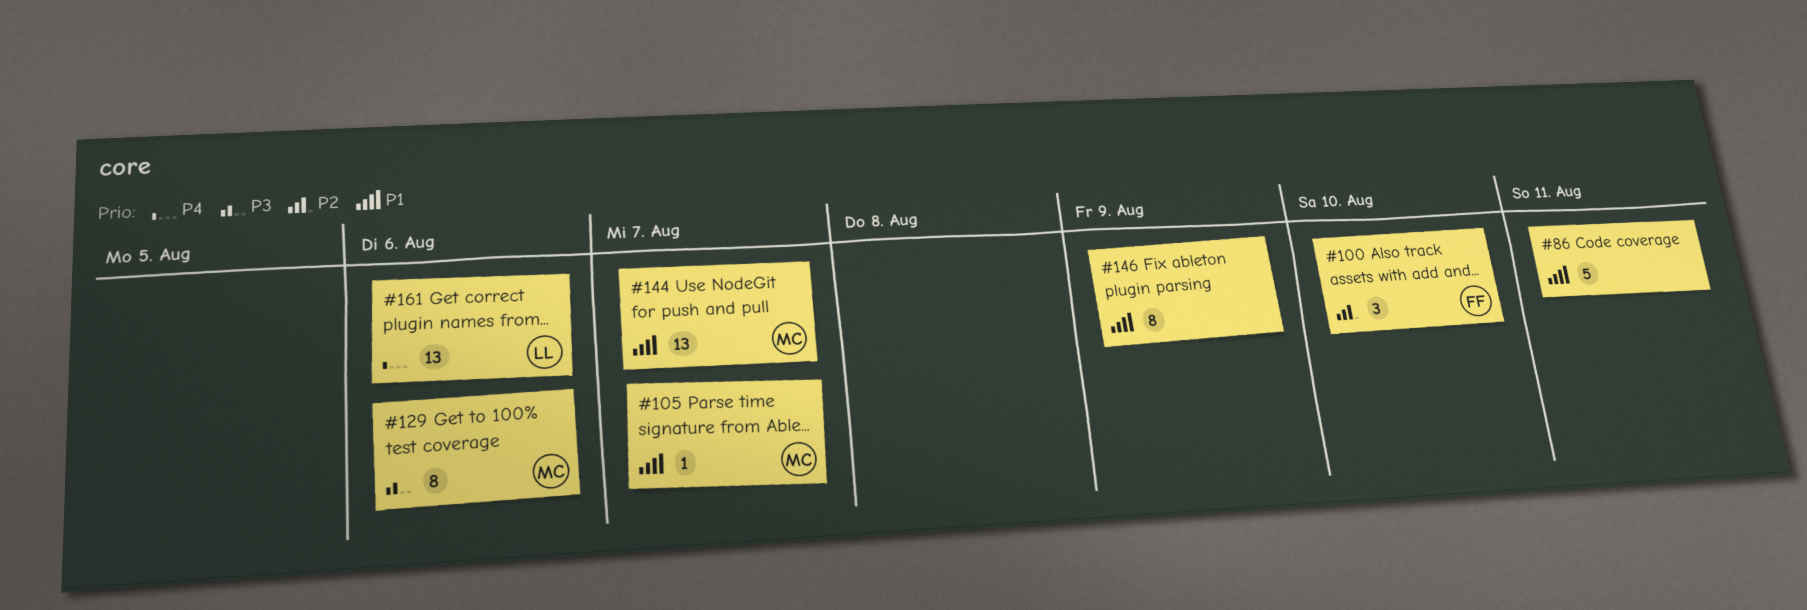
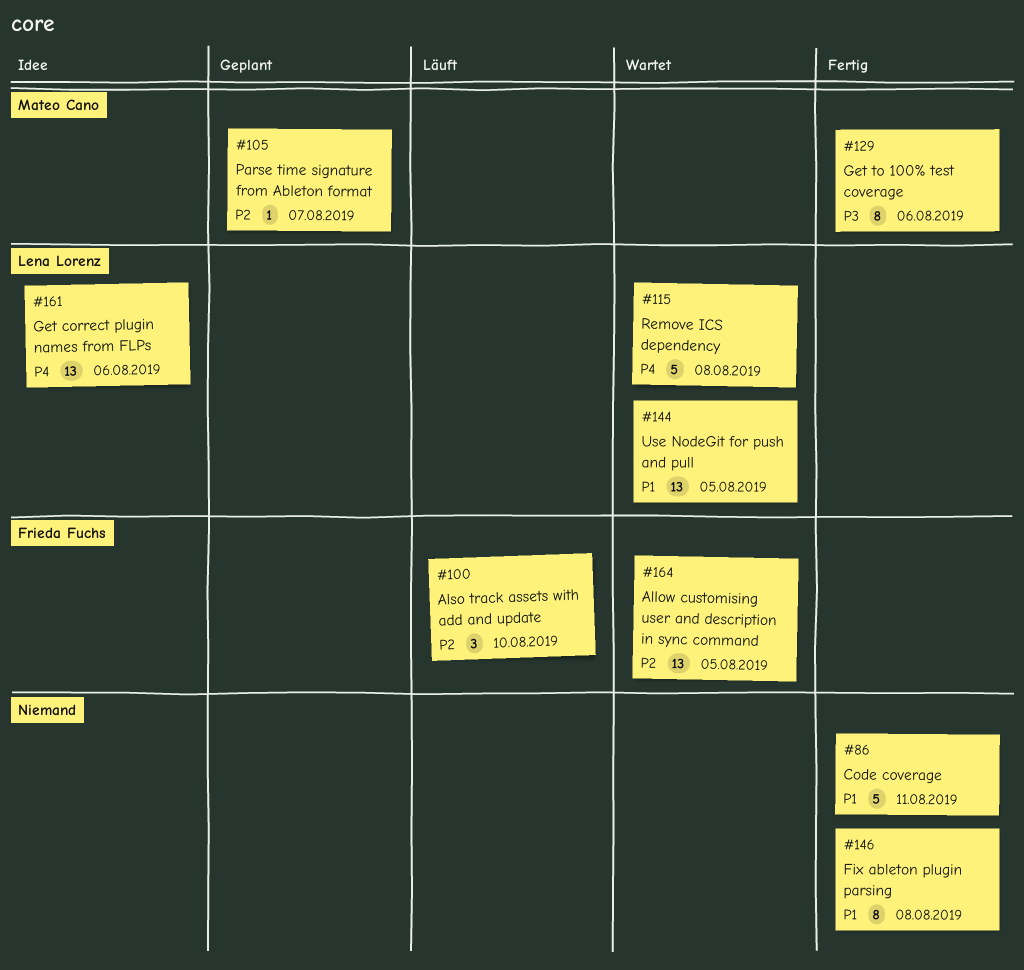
#105, priority: P1 -> P2
#115: none -> present
#144, owner: Mateo Cano -> Lena Lorenz
#144, due: Aug 7 -> Aug 5
#146, due: Aug 9 -> Aug 8
#164: none -> present

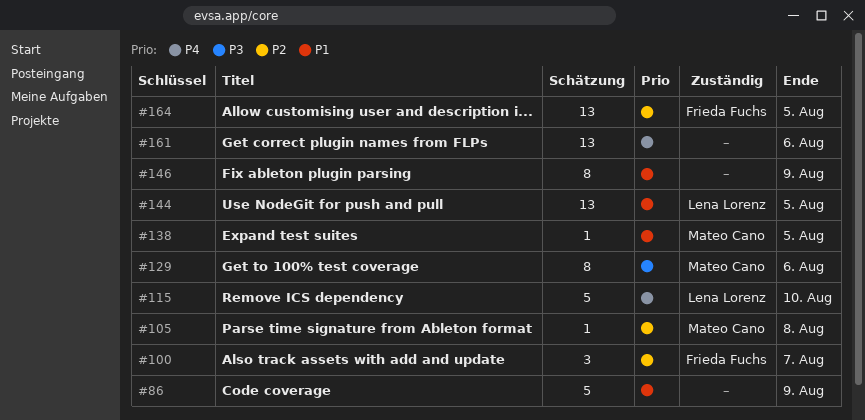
#86, due: Aug 11 -> Aug 9
#100, due: Aug 10 -> Aug 7
#105, due: Aug 7 -> Aug 8
#115, due: Aug 8 -> Aug 10
#138: none -> present
#146, due: Aug 8 -> Aug 9
#161, owner: Lena Lorenz -> none

